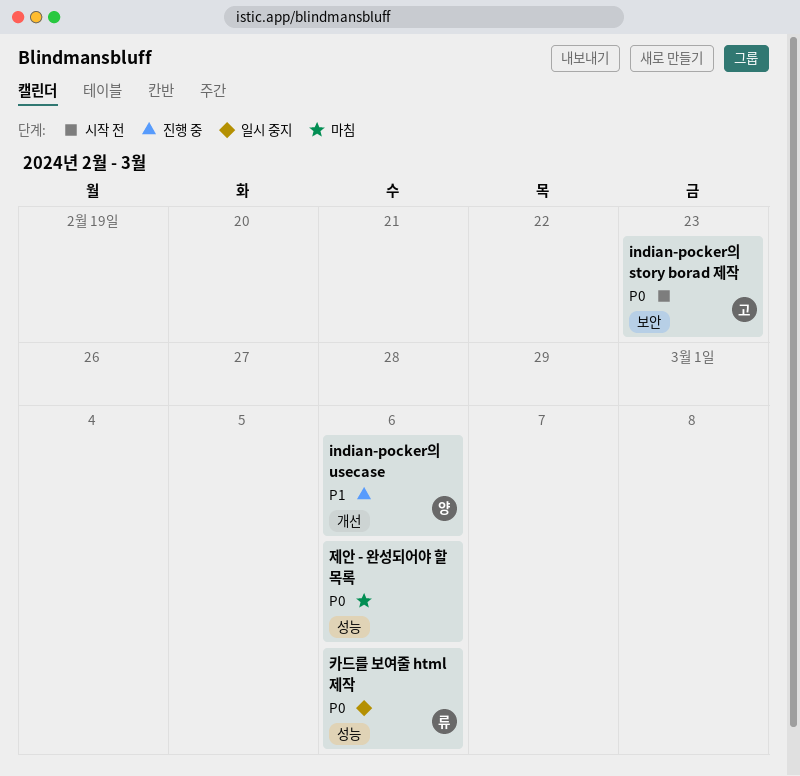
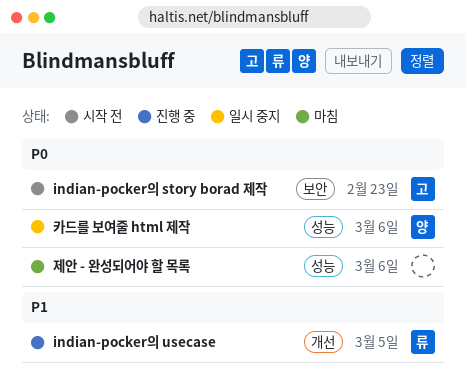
indian-pocker의 usecase, owner: 양 -> 류
indian-pocker의 usecase, due: Mar 6 -> Mar 5
카드를 보여줄 html 제작, owner: 류 -> 양

